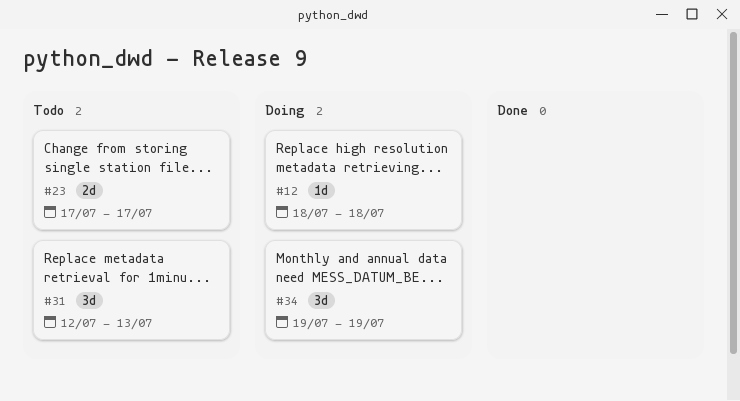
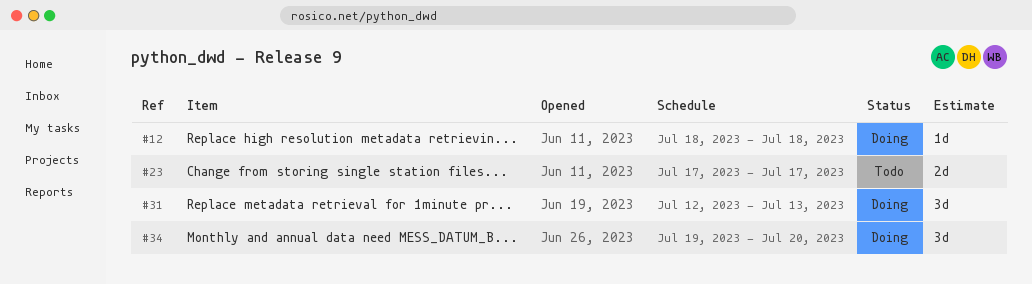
#31, status: Todo -> Doing
#34, due: Jul 19 -> Jul 20

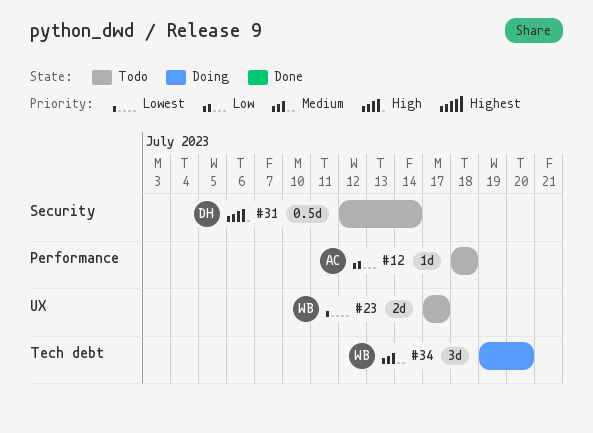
#12, status: Doing -> Todo
#31, status: Doing -> Todo
#31, estimate: 3d -> 0.5d
#31, due: Jul 13 -> Jul 14

